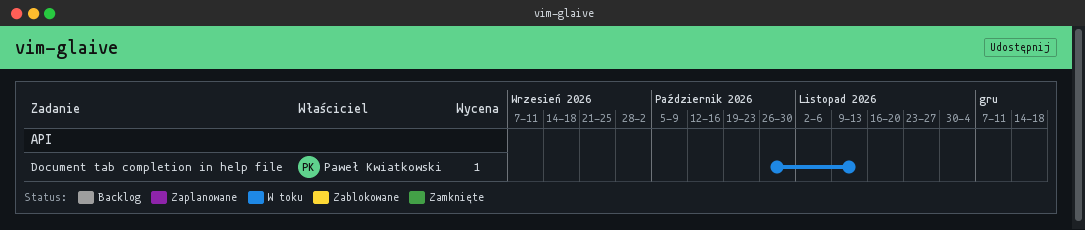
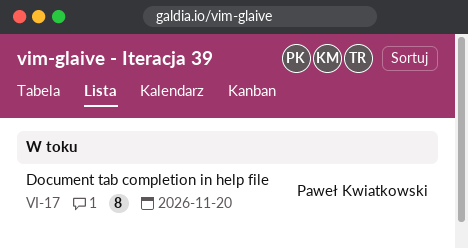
Document tab completion in help file, estimate: 1 -> 8
Document tab completion in help file, due: Nov 13 -> Nov 20

